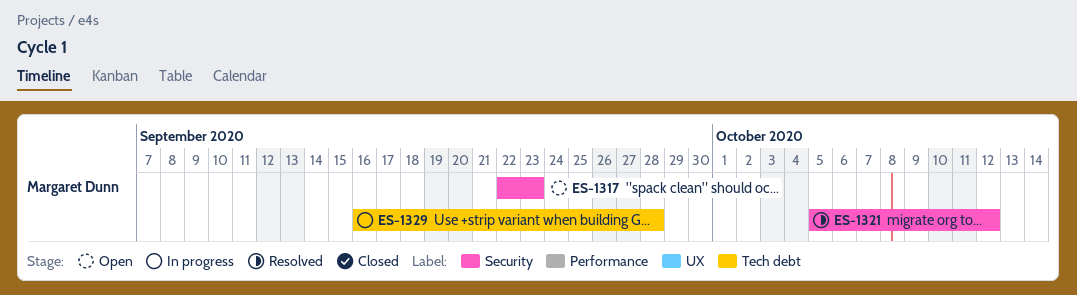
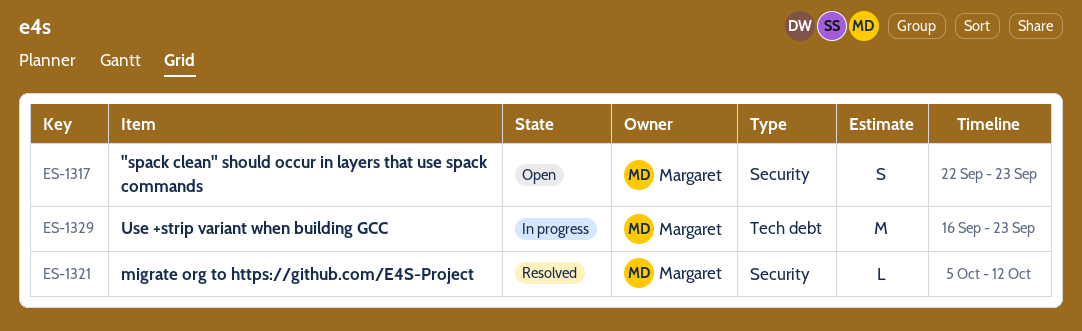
ES-1329, due: Sep 28 -> Sep 23

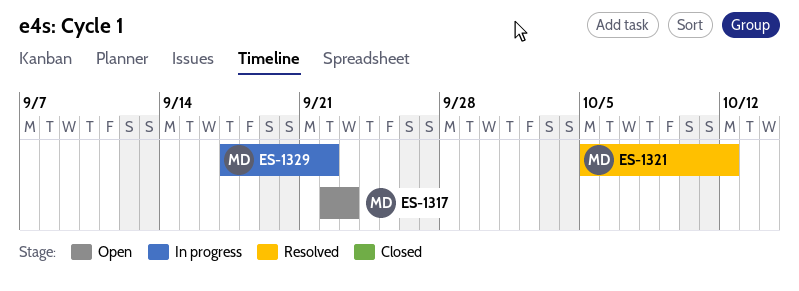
ES-1329, start: Sep 16 -> Sep 17
ES-1329, due: Sep 23 -> Sep 22

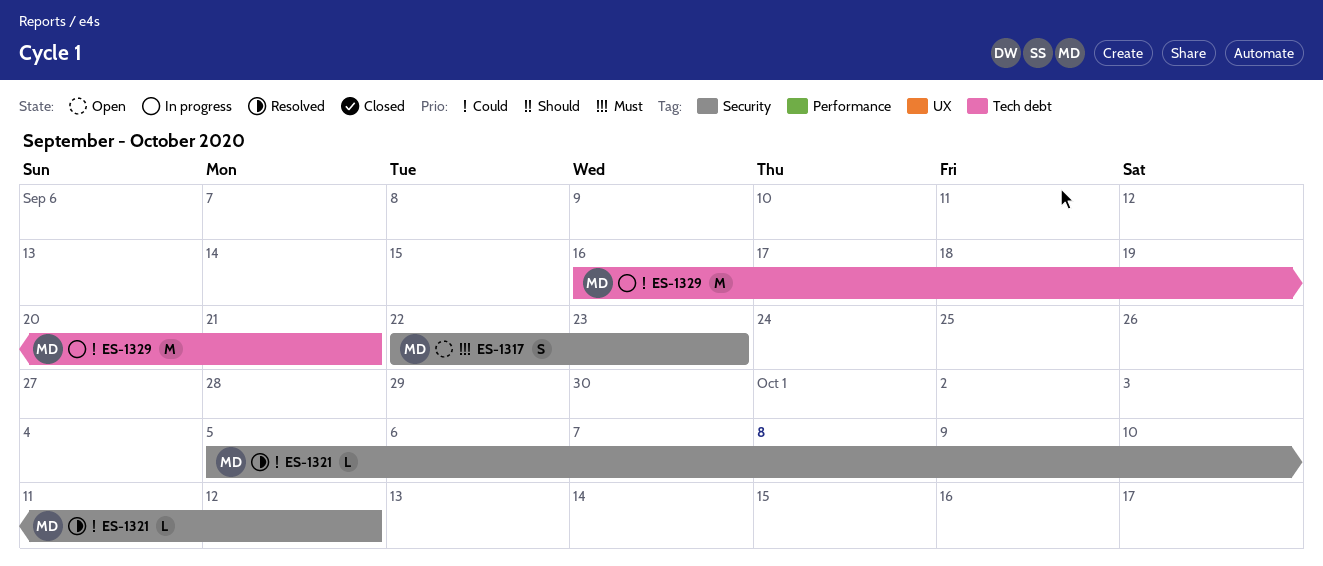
ES-1329, start: Sep 17 -> Sep 16
ES-1329, due: Sep 22 -> Sep 21

